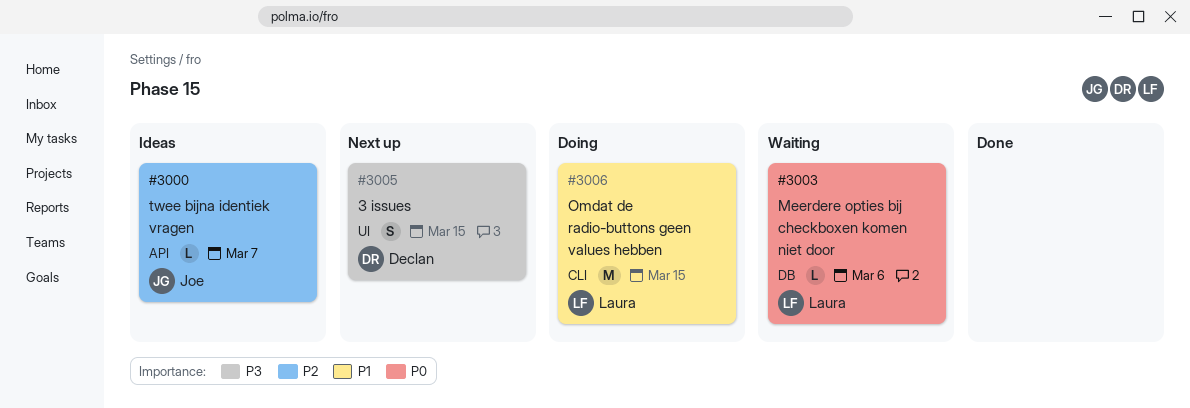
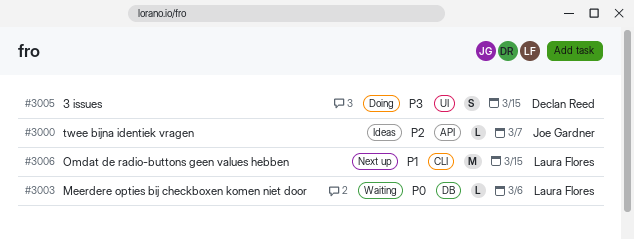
#3005, status: Next up -> Doing
#3006, status: Doing -> Next up

